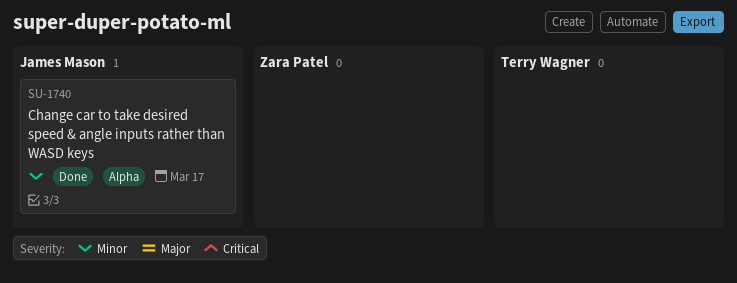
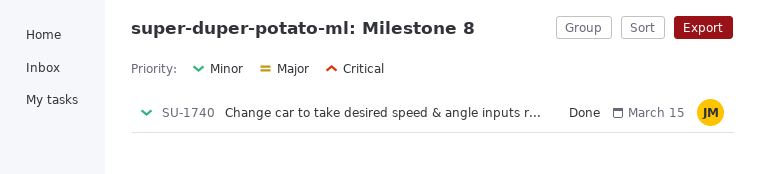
SU-1740, due: Mar 17 -> Mar 15

